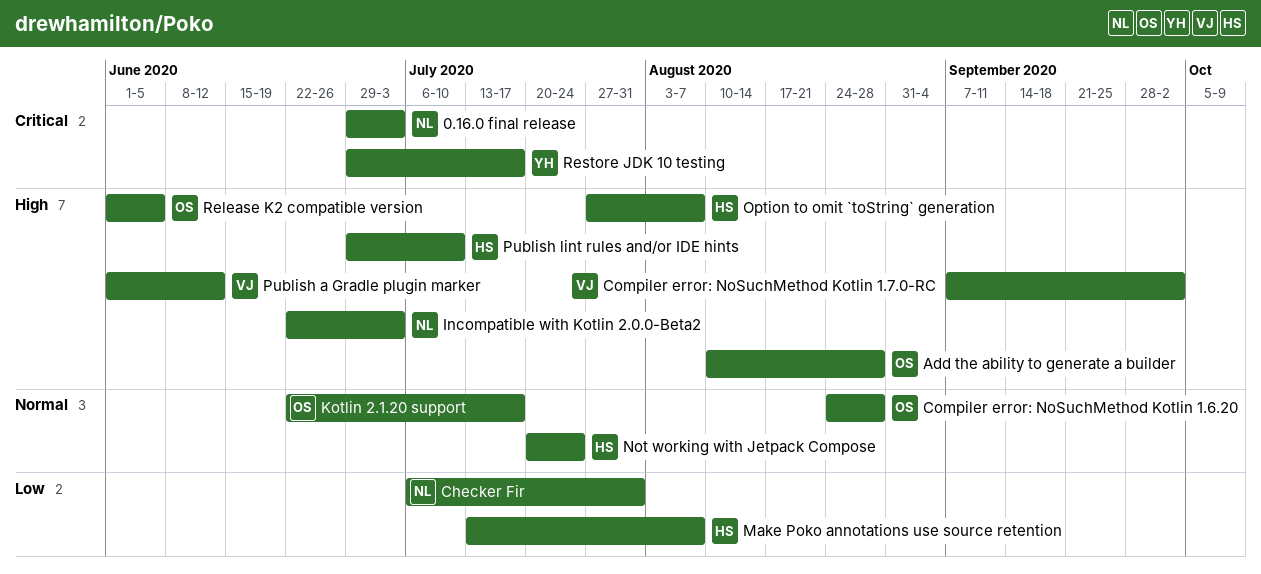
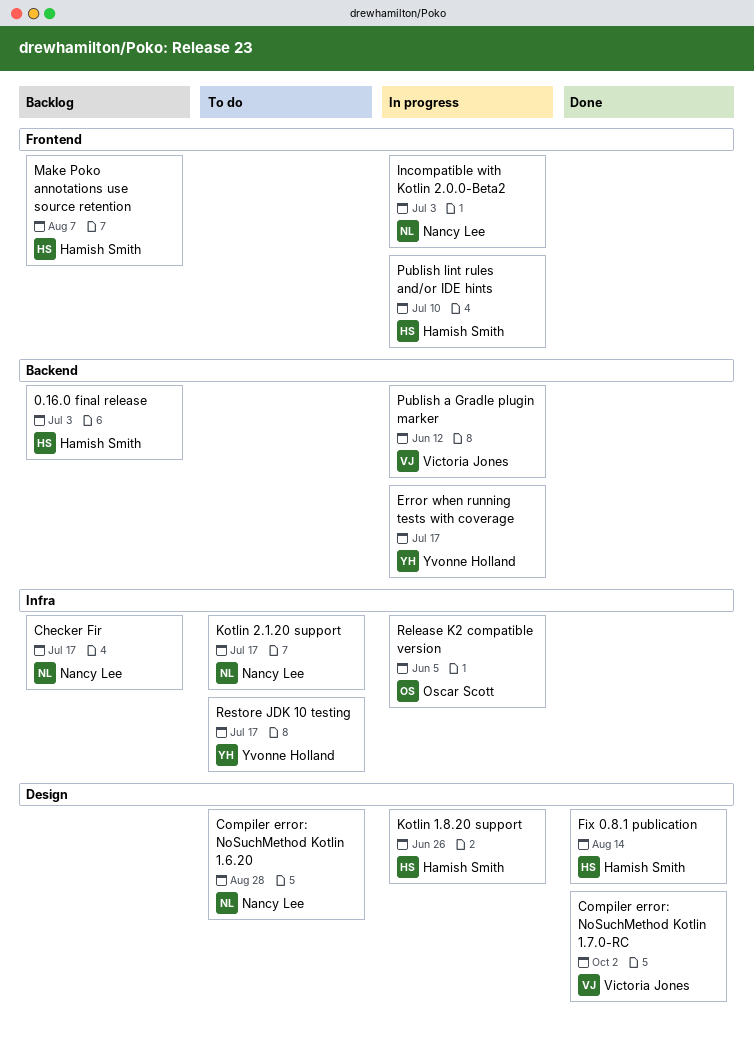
0.16.0 final release, owner: Nancy Lee -> Hamish Smith
Add the ability to generate a builder: present -> none
Checker Fir, due: Jul 31 -> Jul 17
Compiler error: NoSuchMethod Kotlin 1.6.20, owner: Oscar Scott -> Nancy Lee
Error when running tests with coverage: none -> present
Fix 0.8.1 publication: none -> present
Kotlin 1.8.20 support: none -> present
Kotlin 2.1.20 support, owner: Oscar Scott -> Nancy Lee
Not working with Jetpack Compose: present -> none
Option to omit `toString` generation: present -> none

